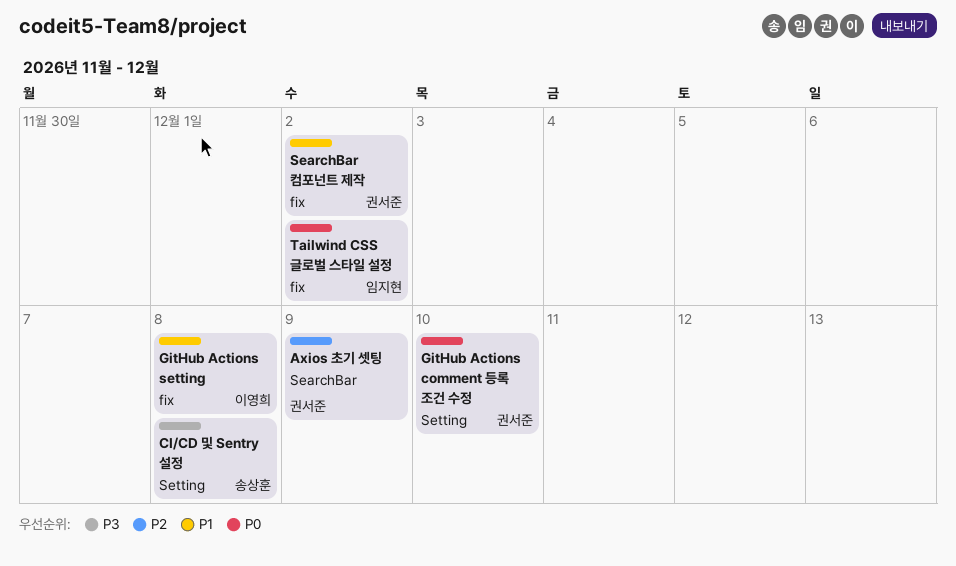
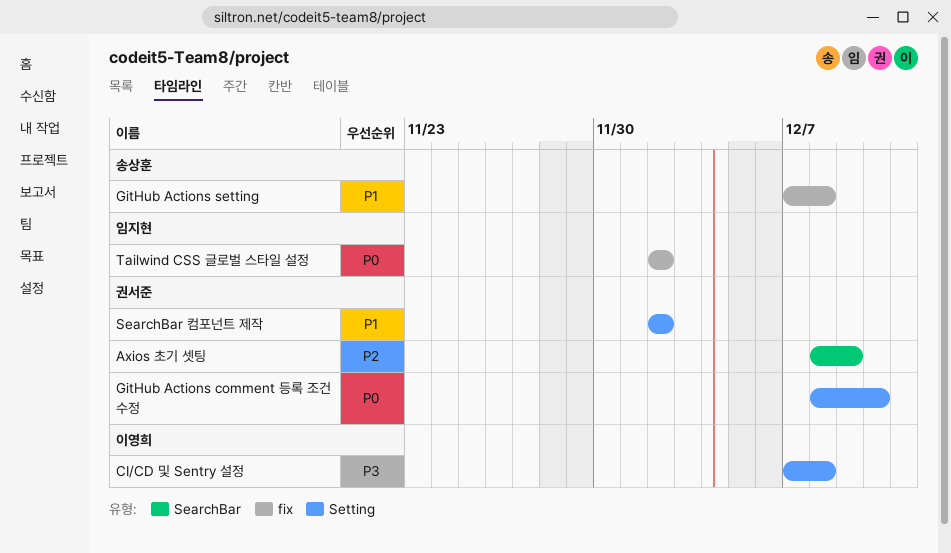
CI/CD 및 Sentry 설정, owner: 송상훈 -> 이영희
GitHub Actions setting, owner: 이영희 -> 송상훈
SearchBar 컴포넌트 제작, label: fix -> Setting

